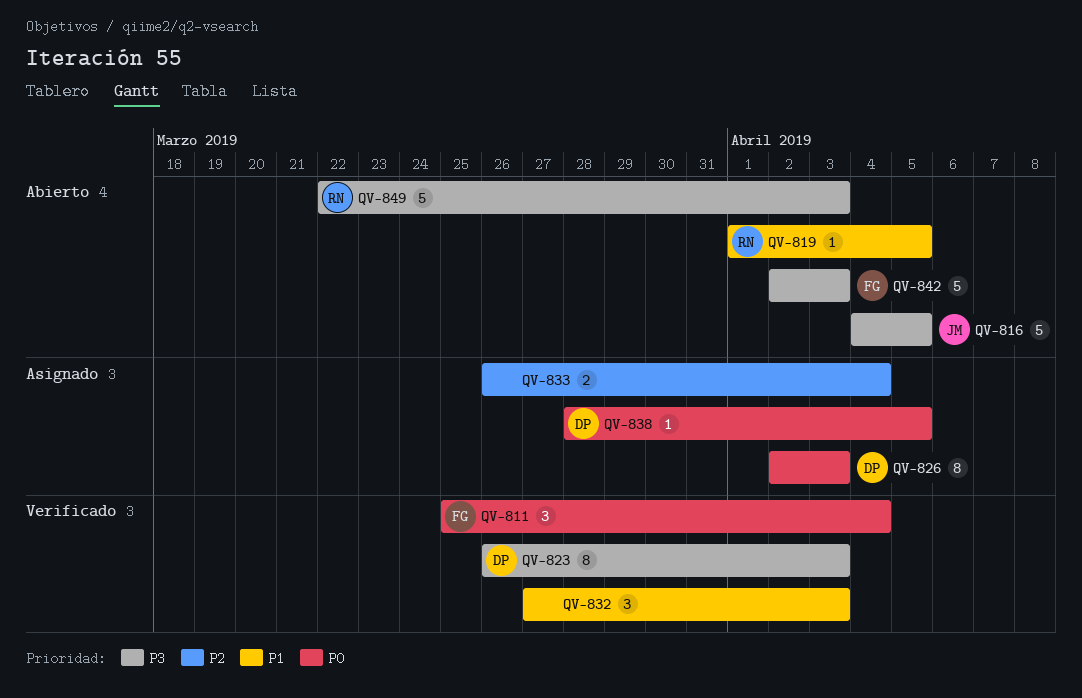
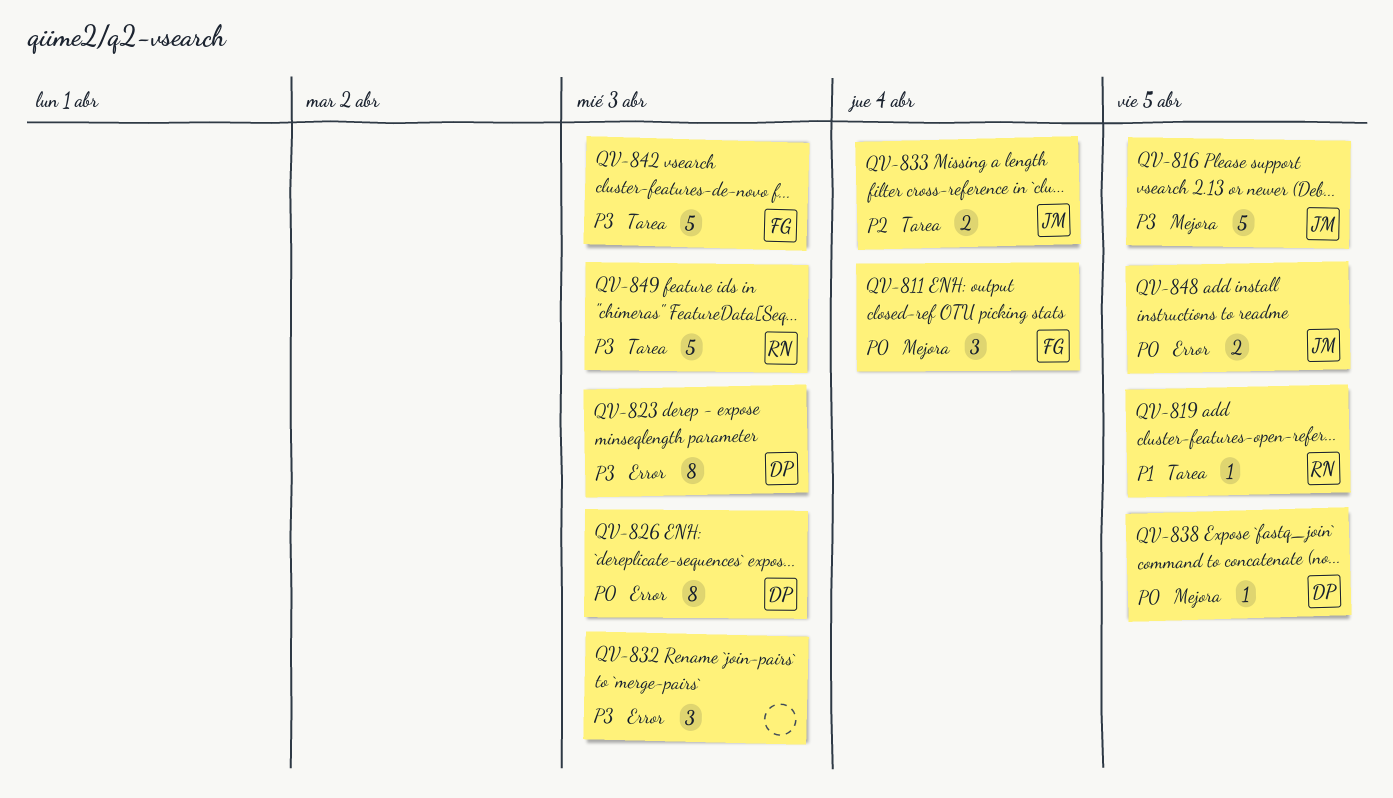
QV-832, priority: P1 -> P3
QV-833, owner: none -> JM
QV-848: none -> present

